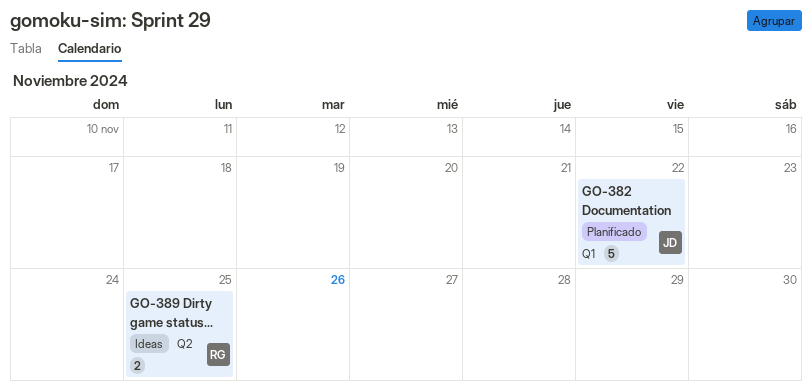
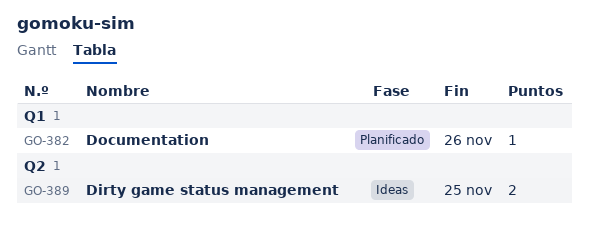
GO-382, estimate: 5 -> 1
GO-382, due: Nov 22 -> Nov 26

